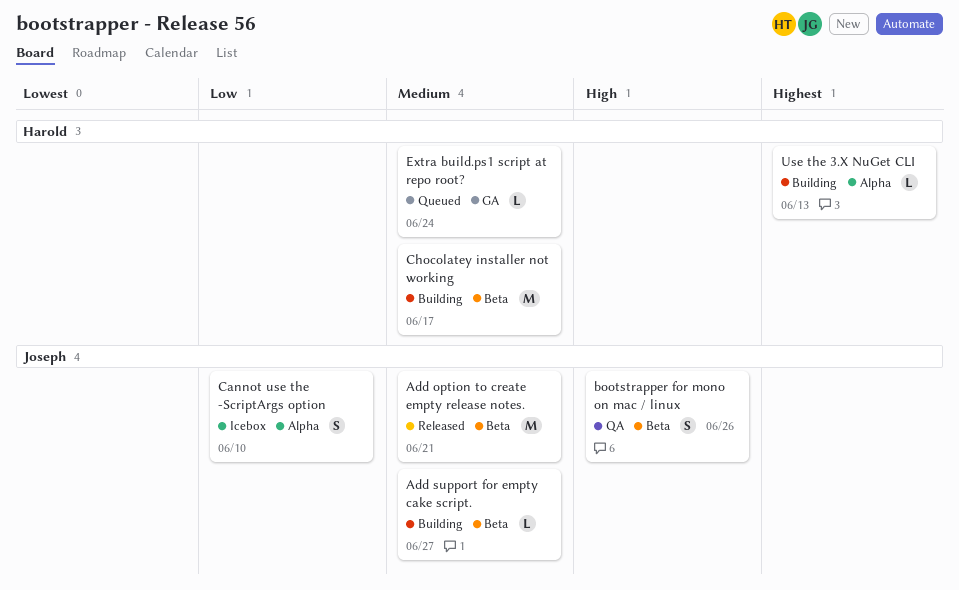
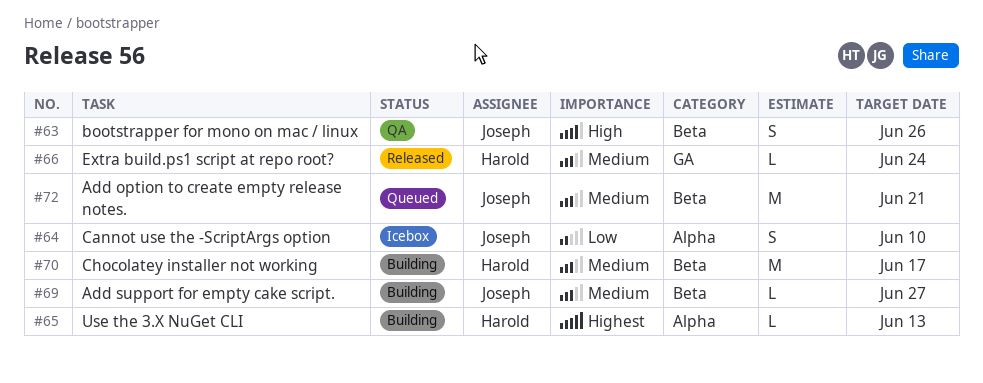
Add option to create empty release notes., status: Released -> Queued
Extra build.ps1 script at repo root?, status: Queued -> Released

